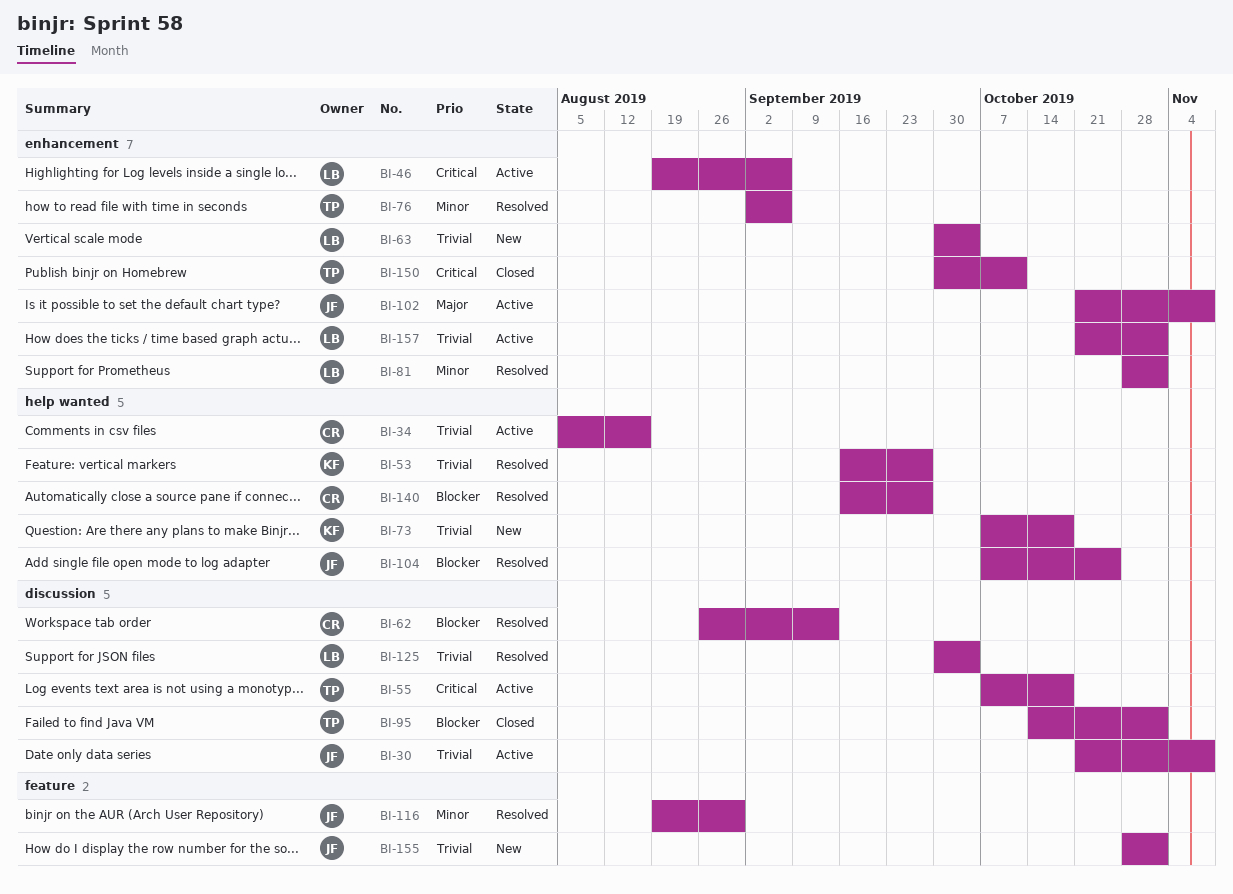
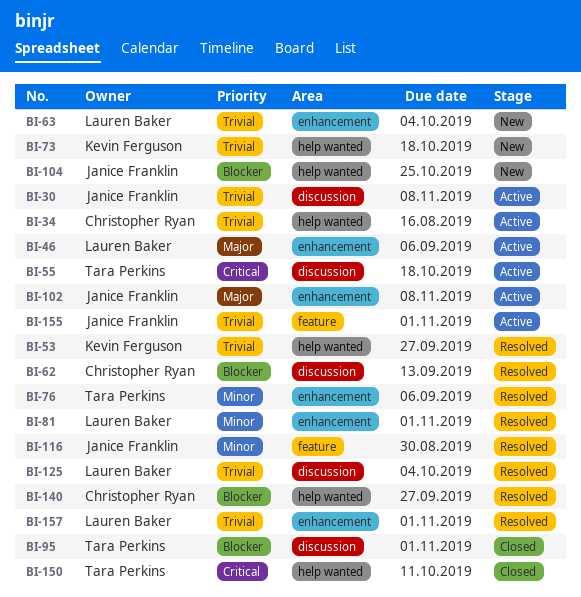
BI-46, priority: Critical -> Major
BI-104, status: Resolved -> New
BI-150, label: enhancement -> help wanted
BI-155, status: New -> Active
BI-157, status: Active -> Resolved

